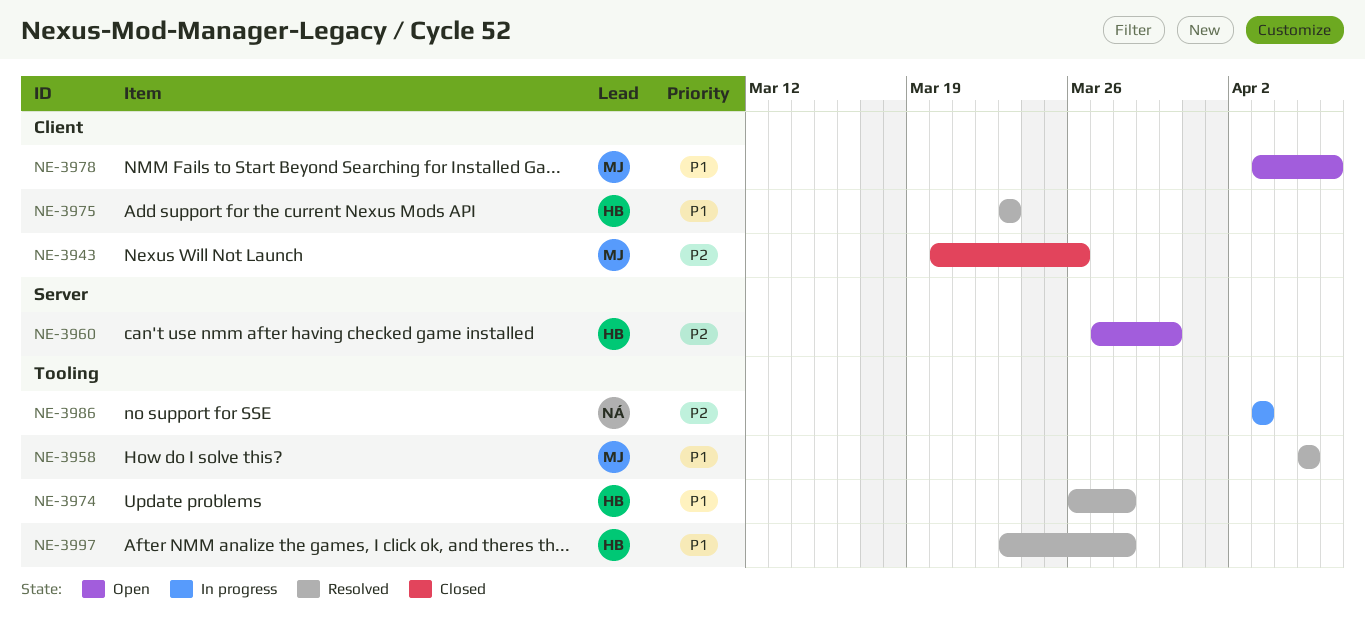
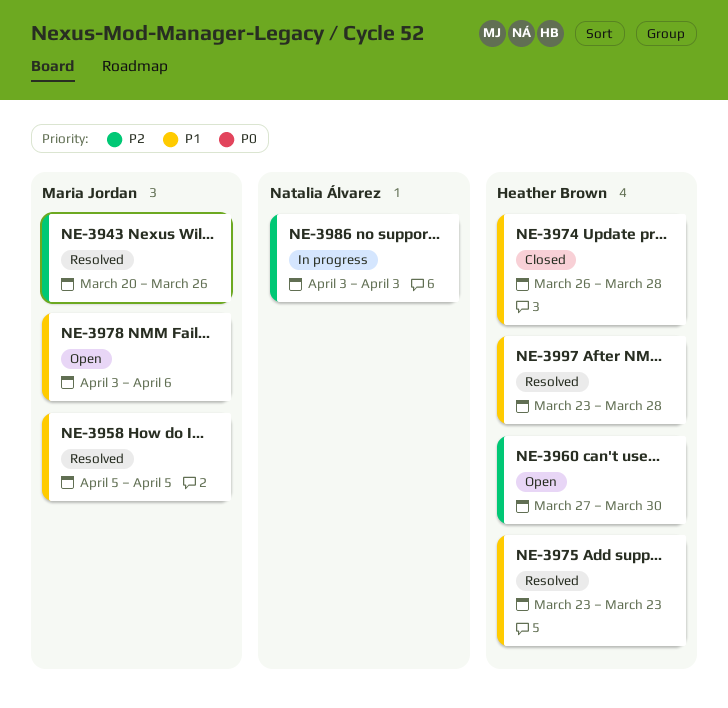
NE-3943, status: Closed -> Resolved
NE-3974, status: Resolved -> Closed

